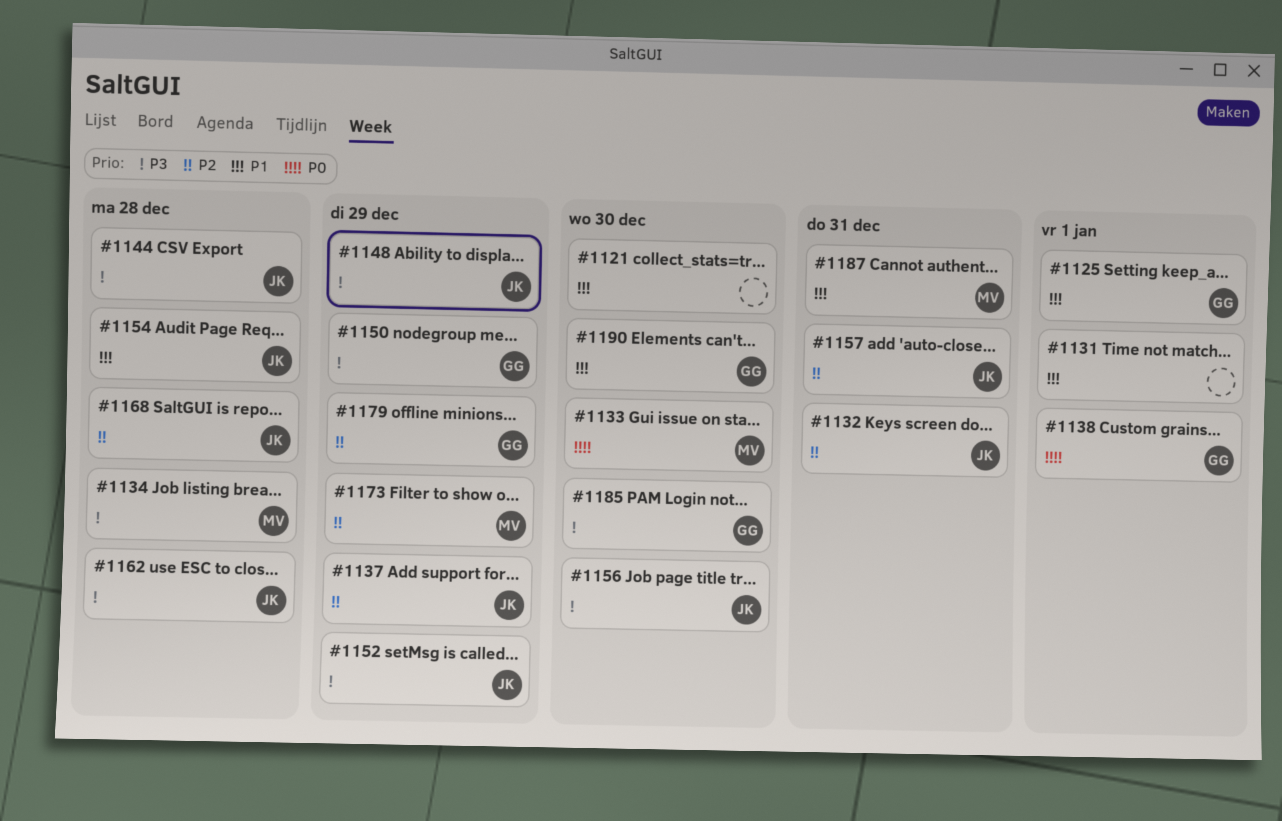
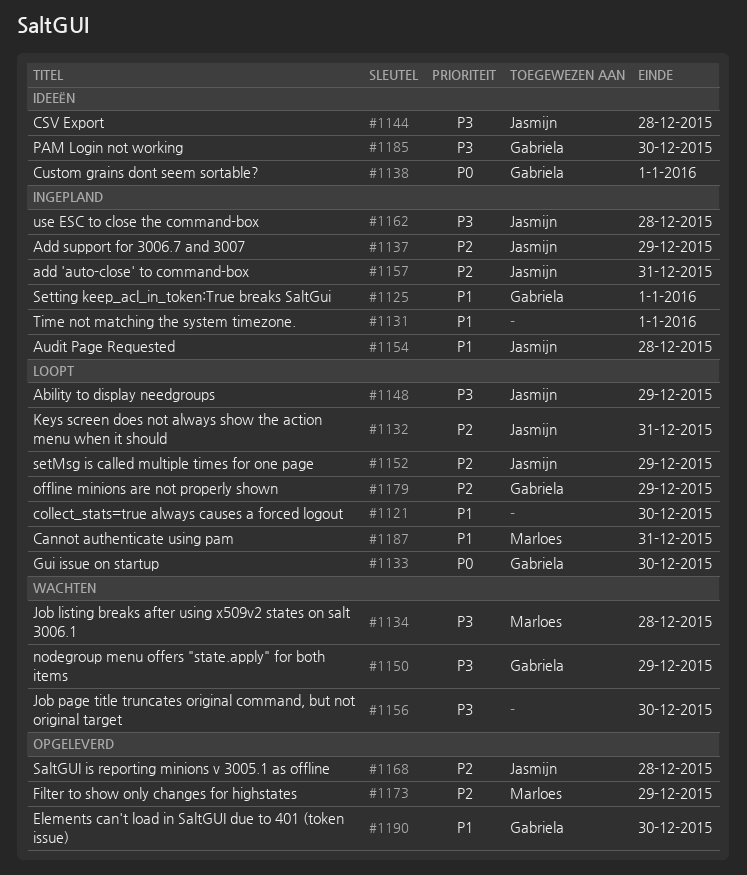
#1133, owner: Marloes -> Gabriela
#1152, priority: P3 -> P2
#1156, owner: Jasmijn -> none

